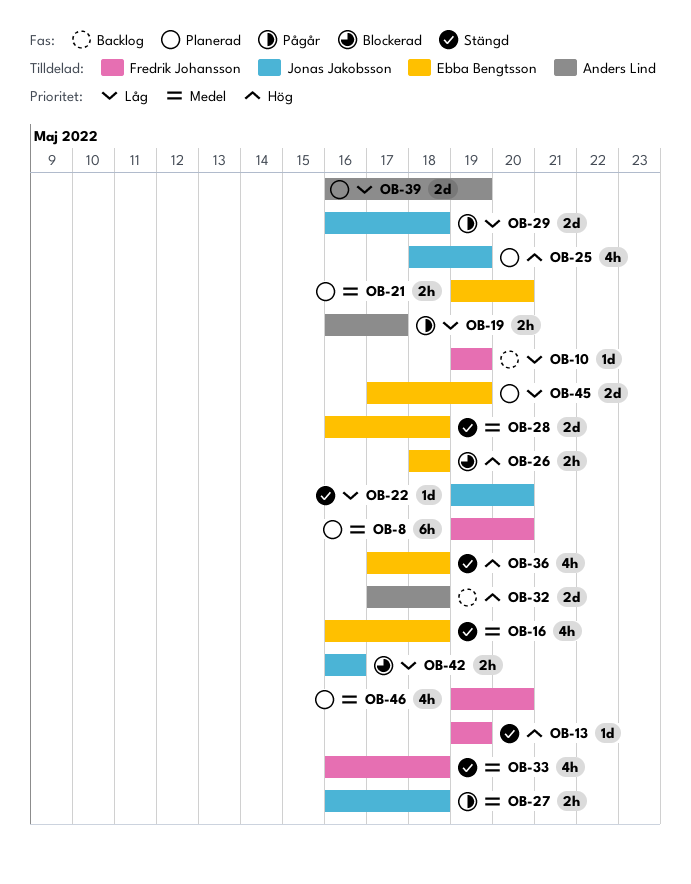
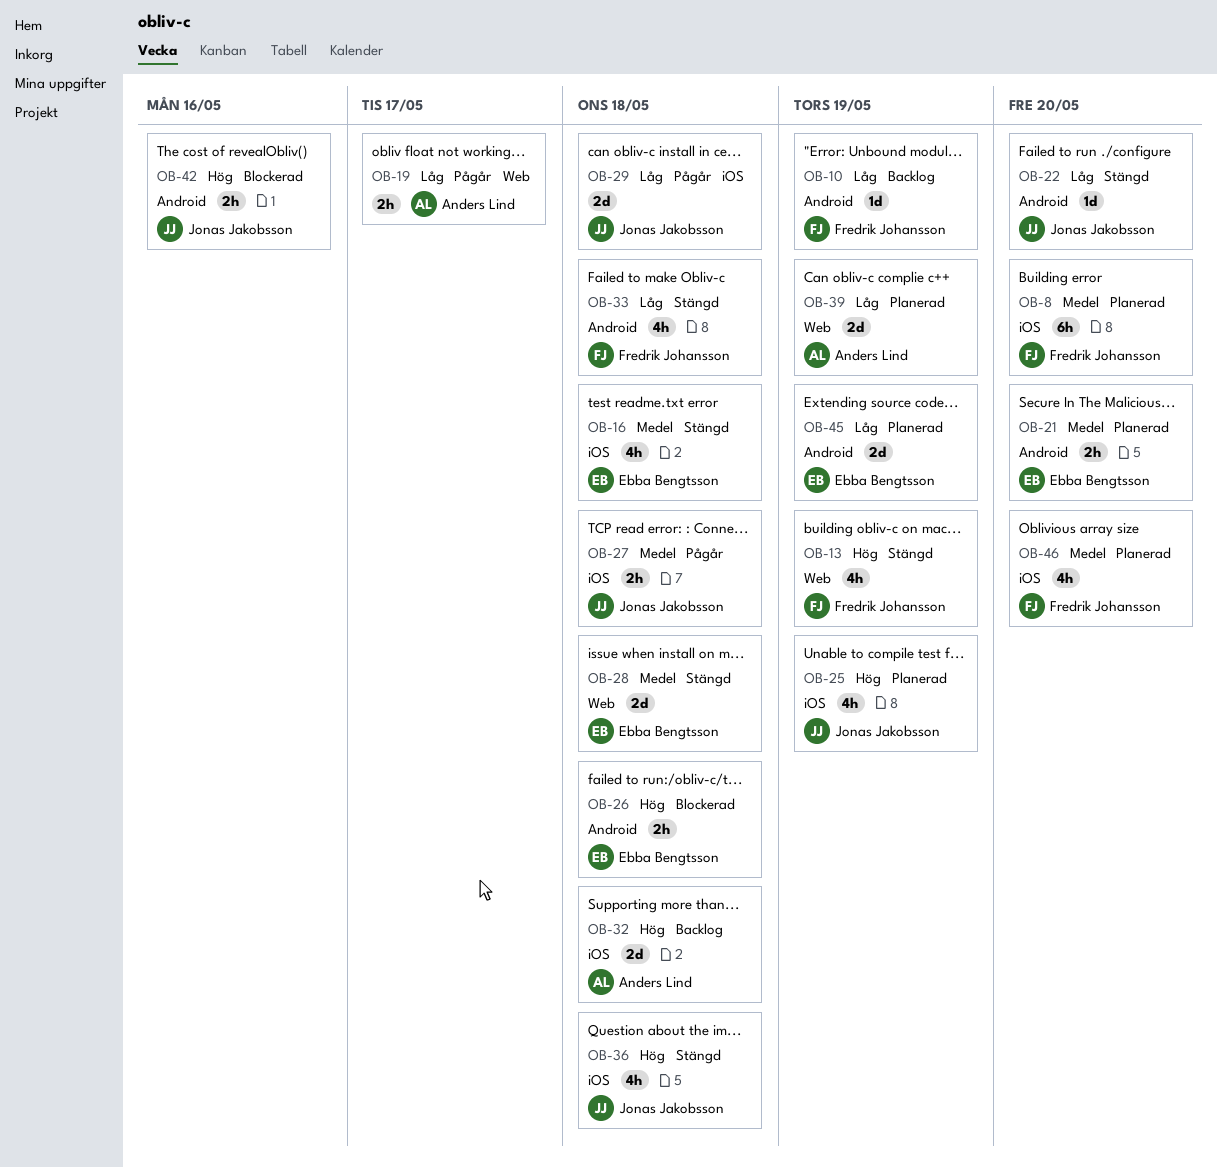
OB-13, estimate: 1d -> 4h
OB-33, priority: Medel -> Låg
OB-36, owner: Ebba Bengtsson -> Jonas Jakobsson
OB-42, priority: Låg -> Hög

